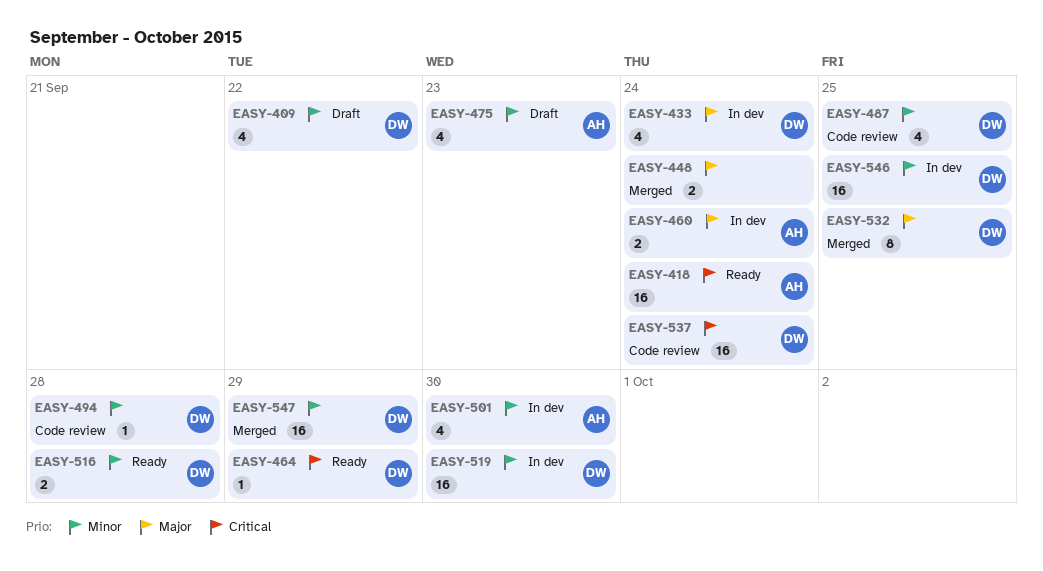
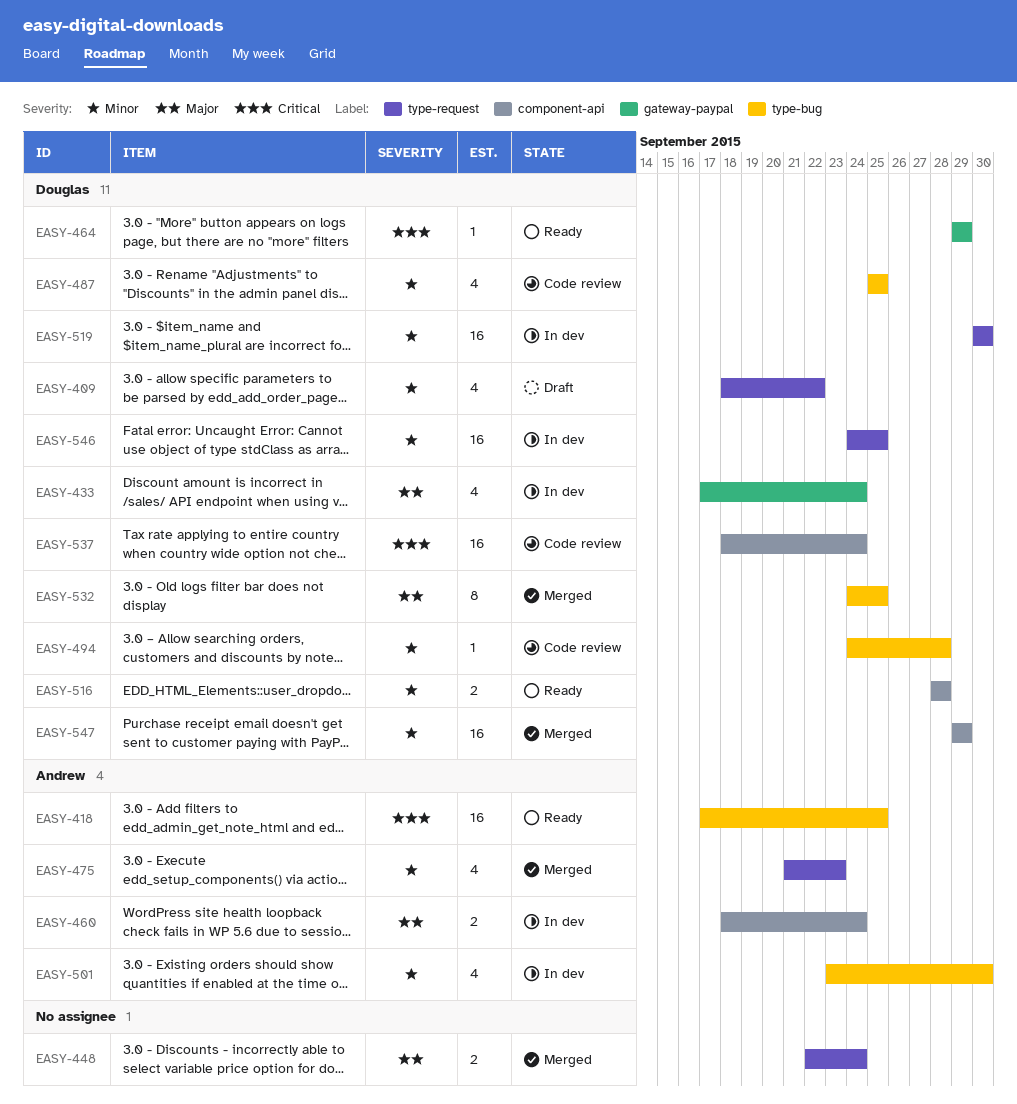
EASY-418, due: Sep 24 -> Sep 25
EASY-475, status: Draft -> Merged

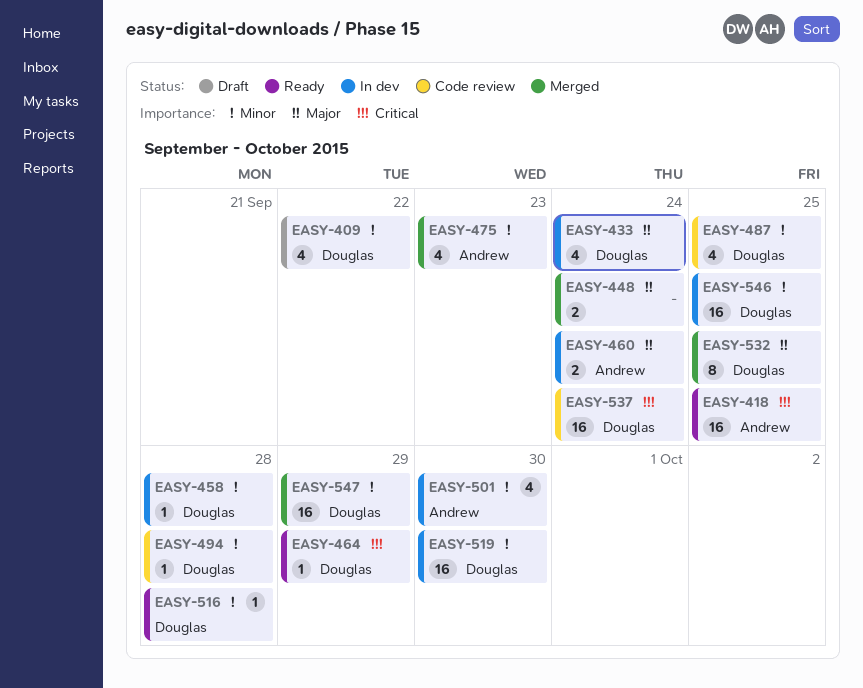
EASY-458: none -> present
EASY-516, estimate: 2 -> 1

